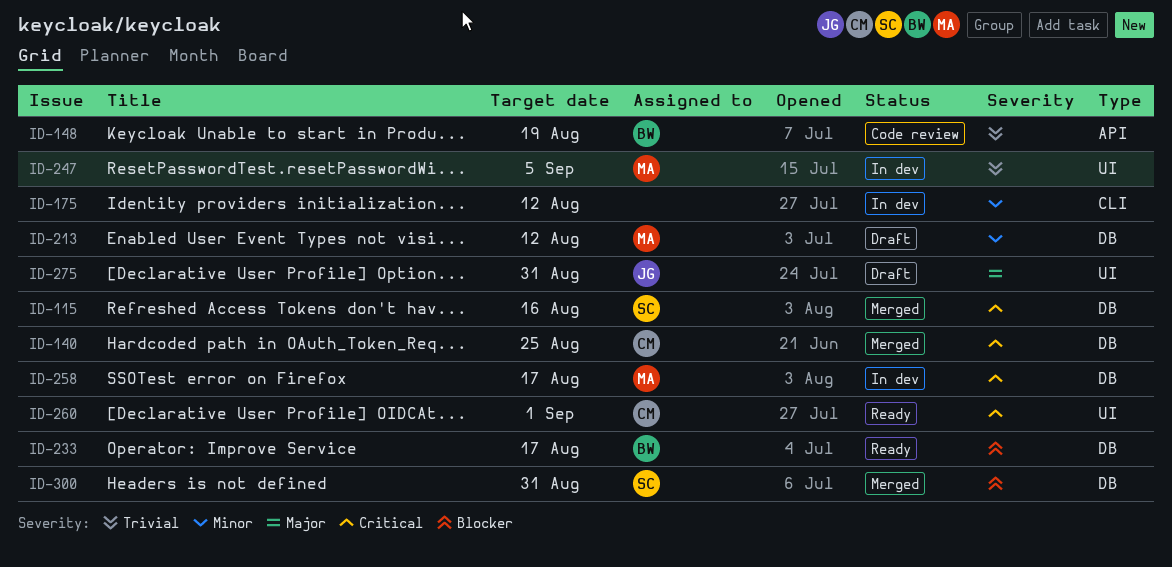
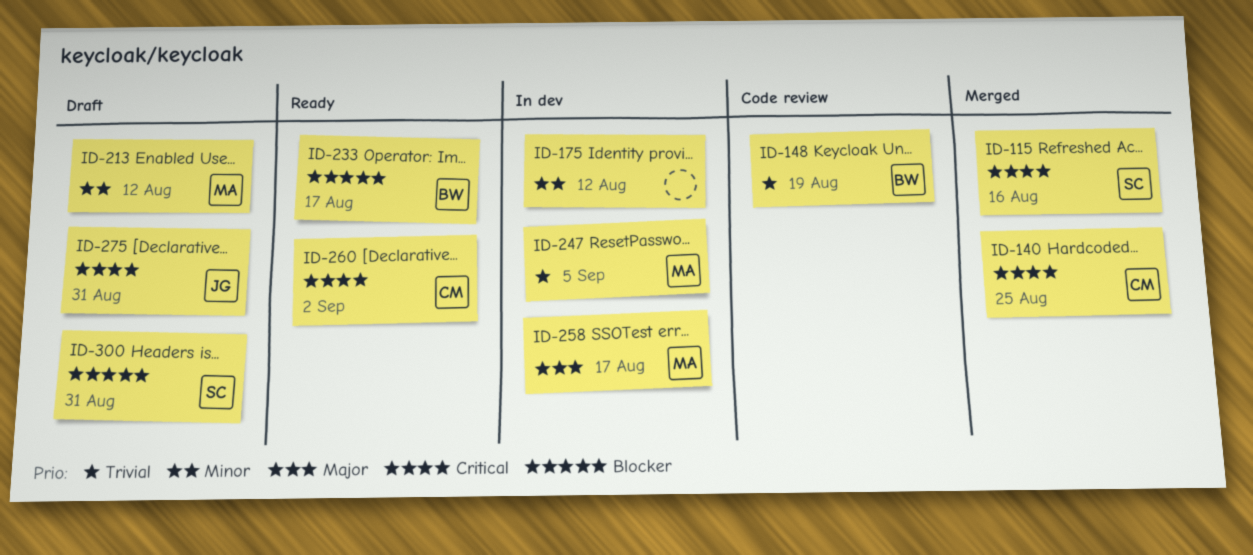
ID-258, priority: Critical -> Major
ID-260, due: Sep 1 -> Sep 2
ID-275, priority: Major -> Critical
ID-300, status: Merged -> Draft

